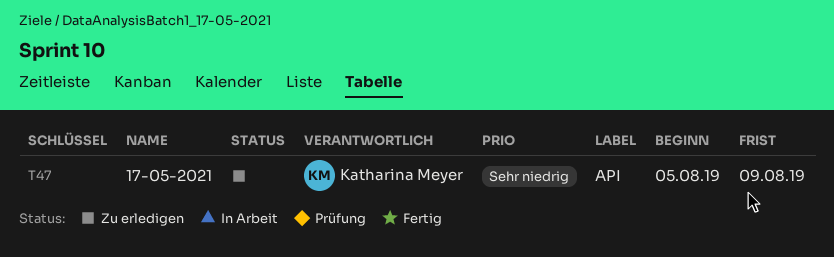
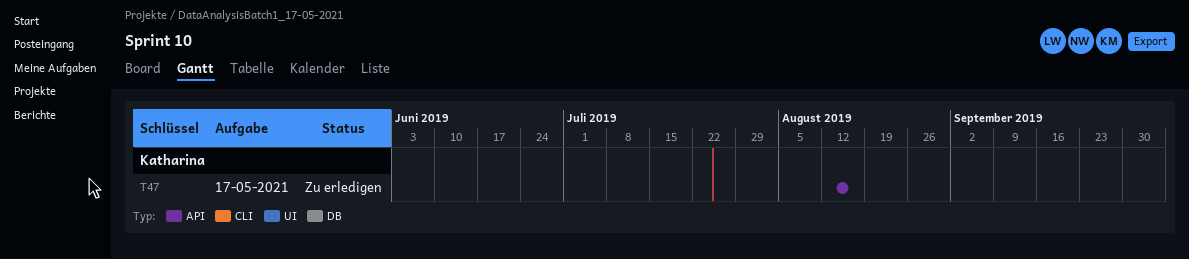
T47, start: Aug 5 -> Aug 12
T47, due: Aug 9 -> Aug 16

